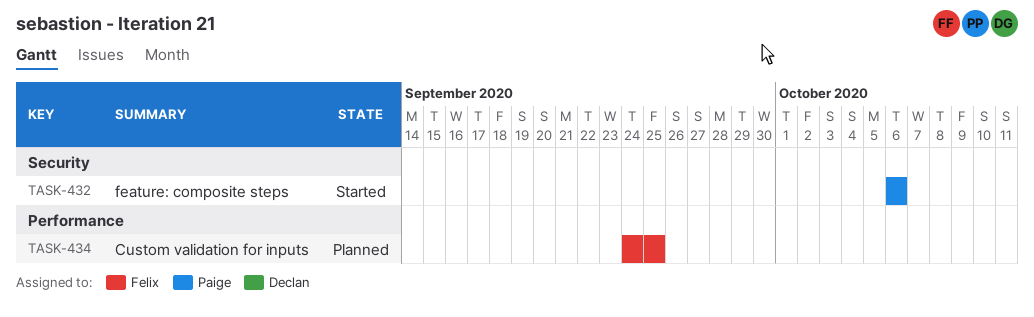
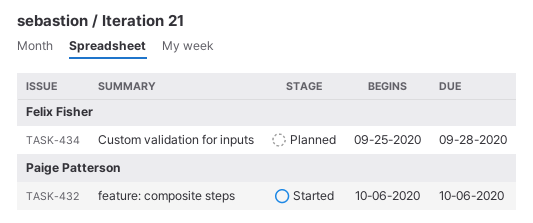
TASK-434, start: Sep 24 -> Sep 25
TASK-434, due: Sep 25 -> Sep 28

